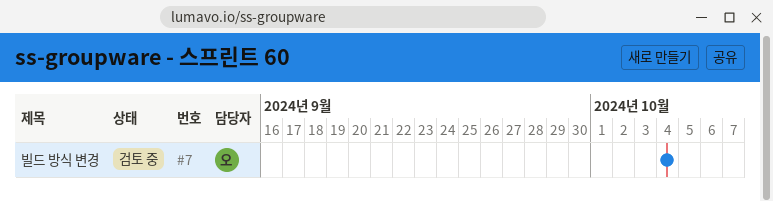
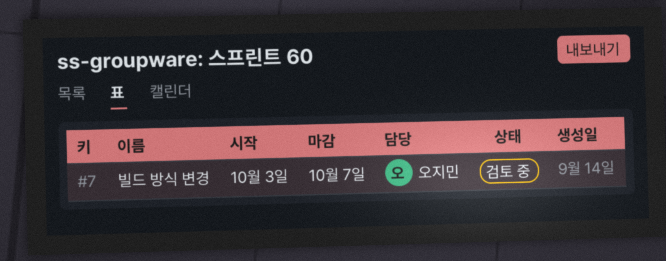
#7, start: Oct 4 -> Oct 3
#7, due: Oct 4 -> Oct 7

